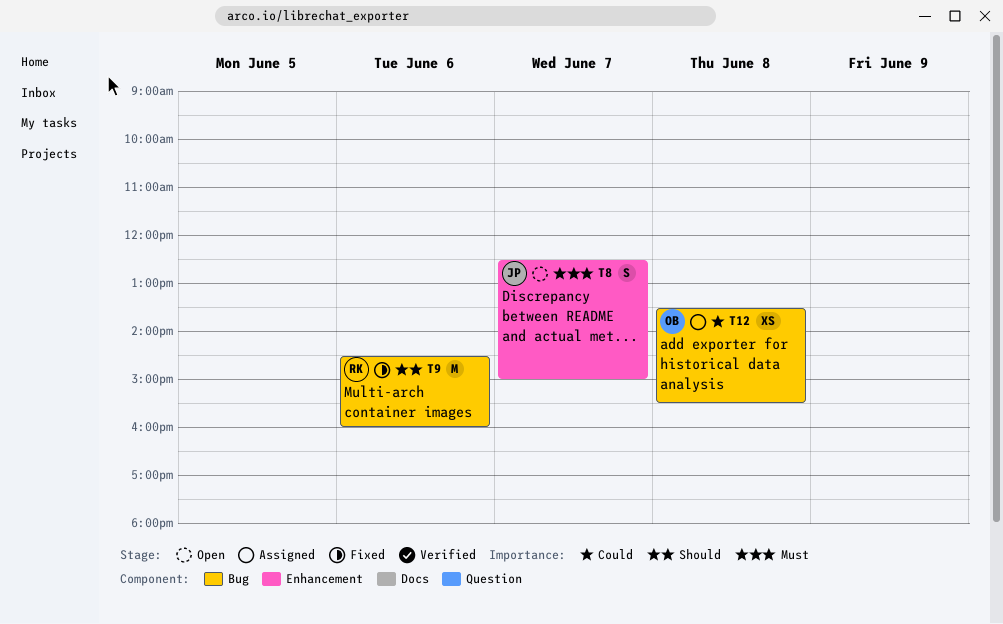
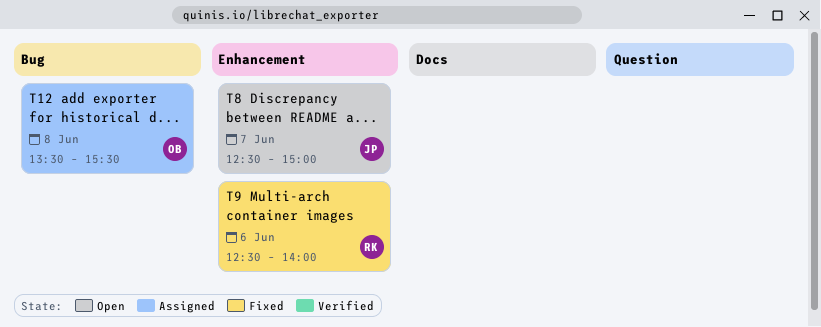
T9, label: Bug -> Enhancement
T9, begins: 14:30 -> 12:30
T9, ends: 16:00 -> 14:00

